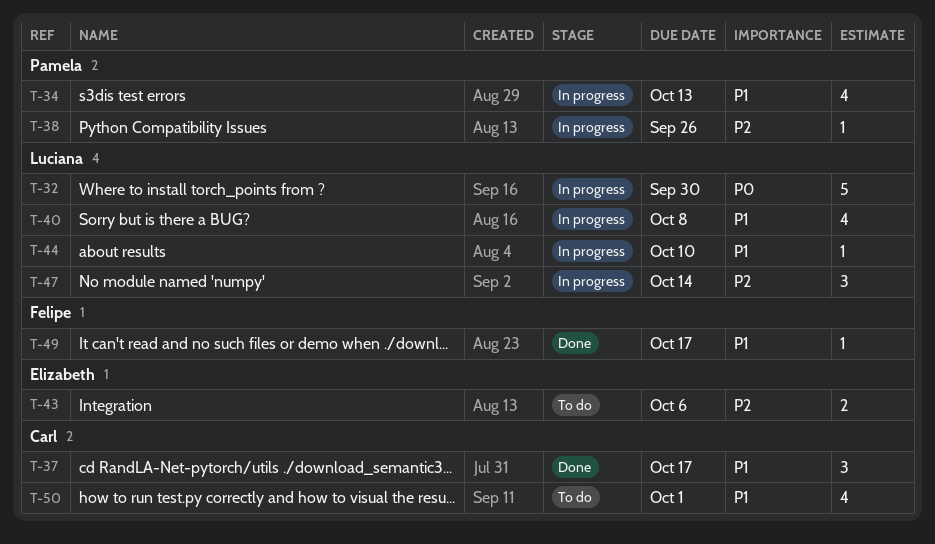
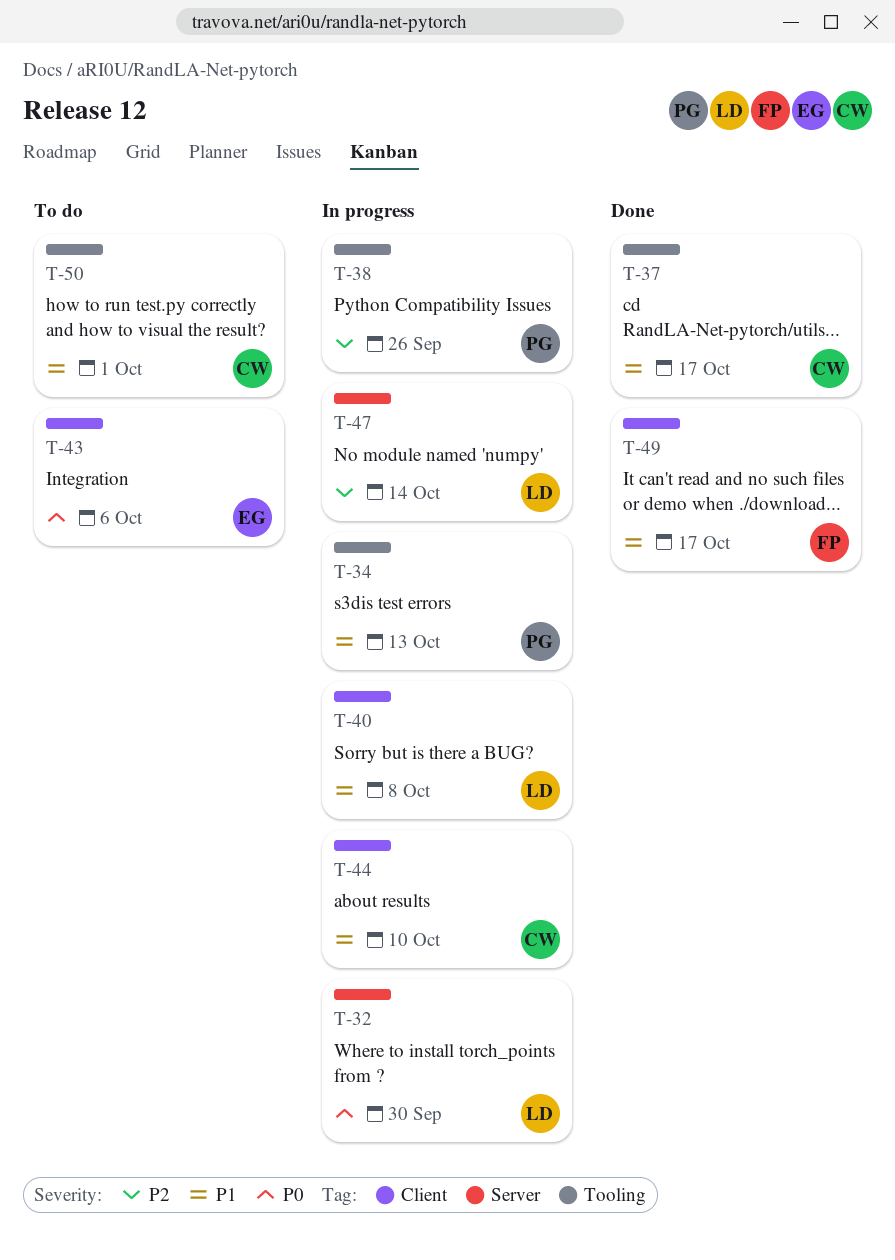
T-43, priority: P2 -> P0
T-44, owner: Luciana -> Carl

